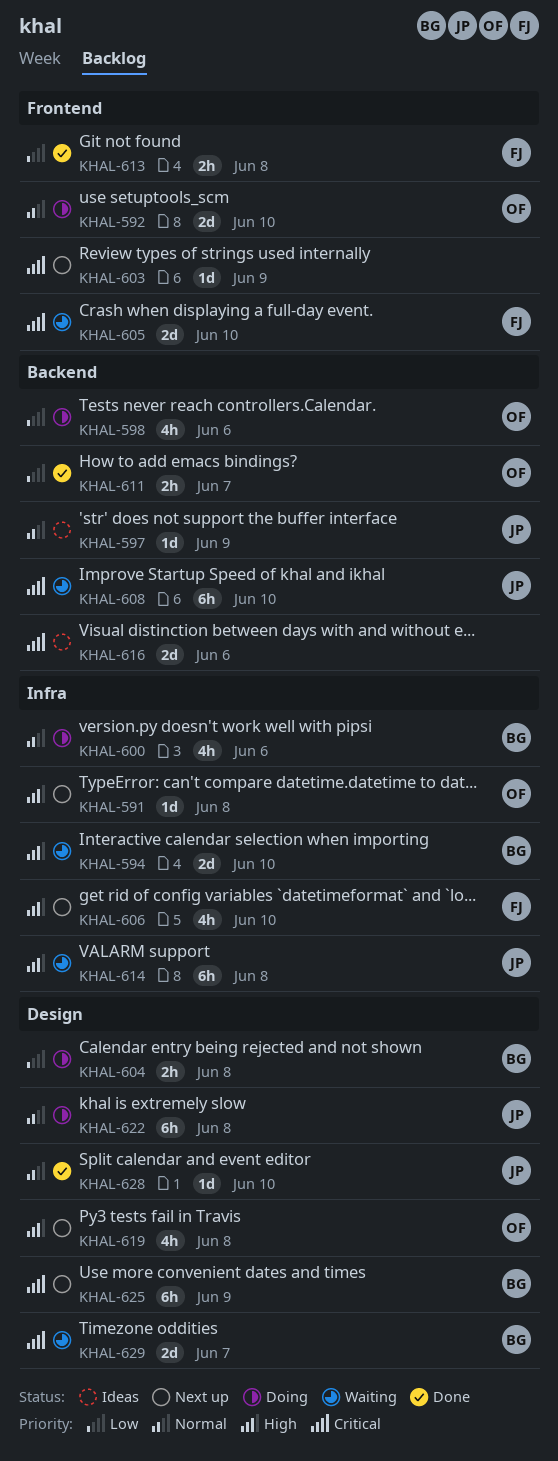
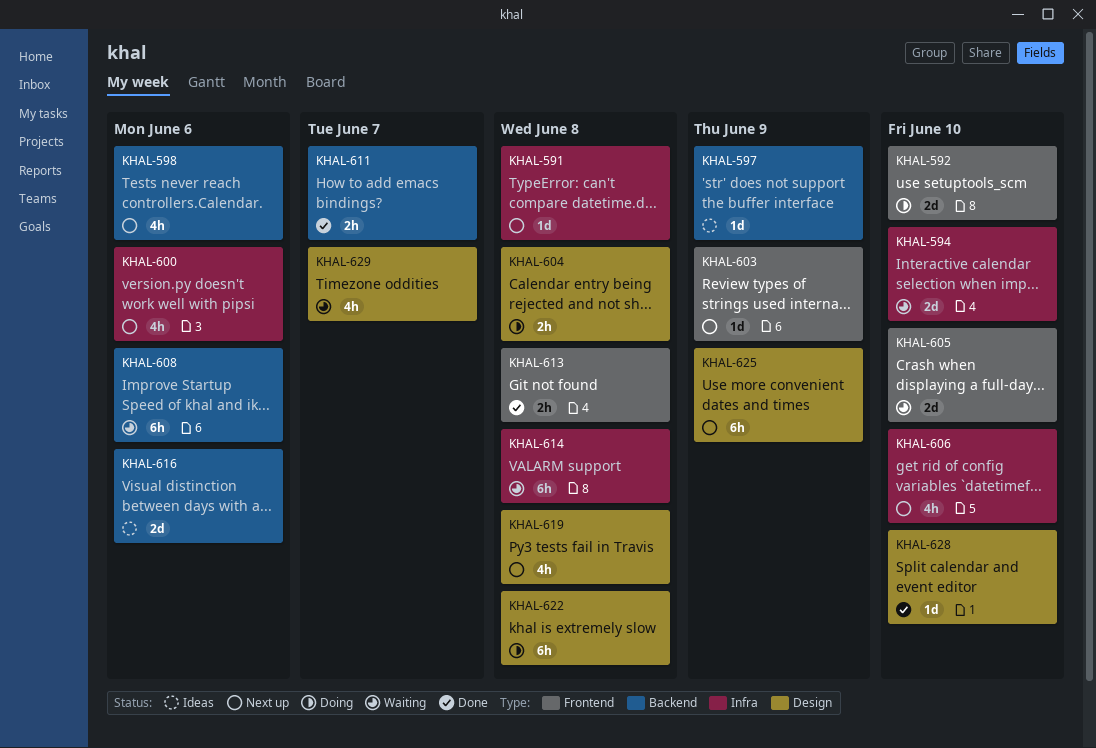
KHAL-598, status: Doing -> Next up
KHAL-600, status: Doing -> Next up
KHAL-608, due: Jun 10 -> Jun 6
KHAL-629, estimate: 2d -> 4h

